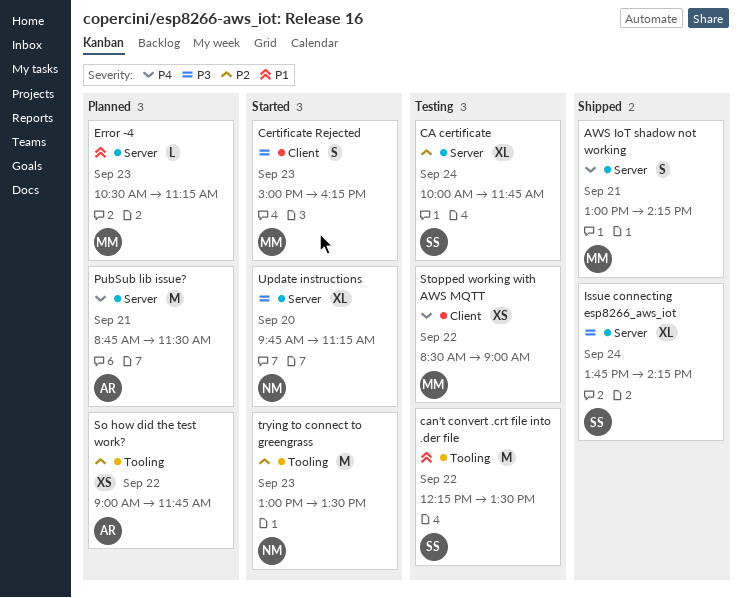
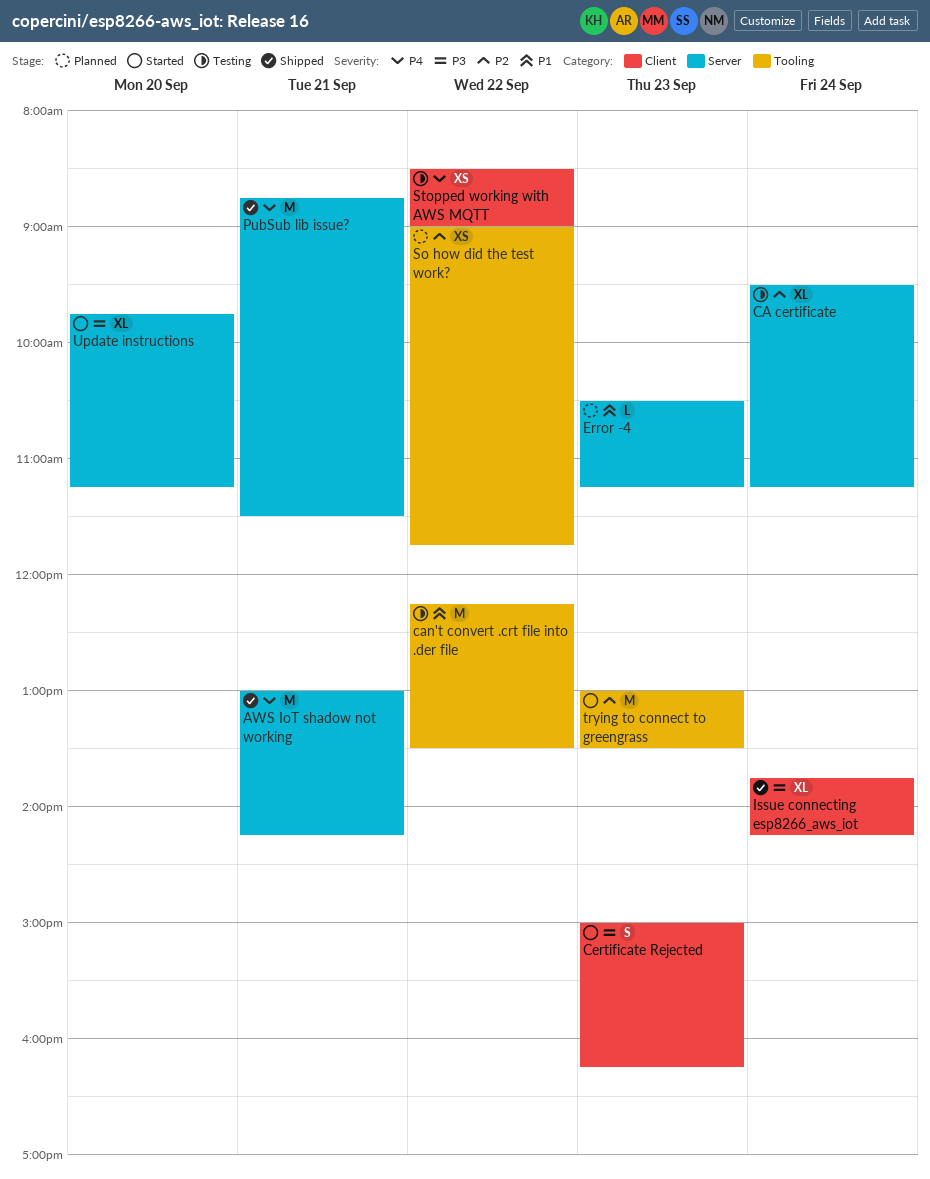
AWS IoT shadow not working, estimate: S -> M
CA certificate, begins: 10:00 -> 09:30
CA certificate, ends: 11:45 -> 11:15
Issue connecting esp8266_aws_iot, label: Server -> Client
PubSub lib issue?, status: Planned -> Shipped

